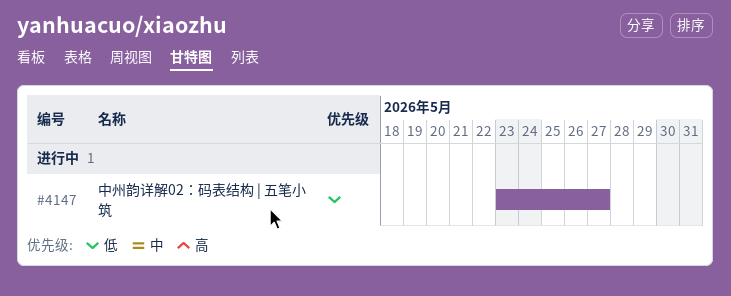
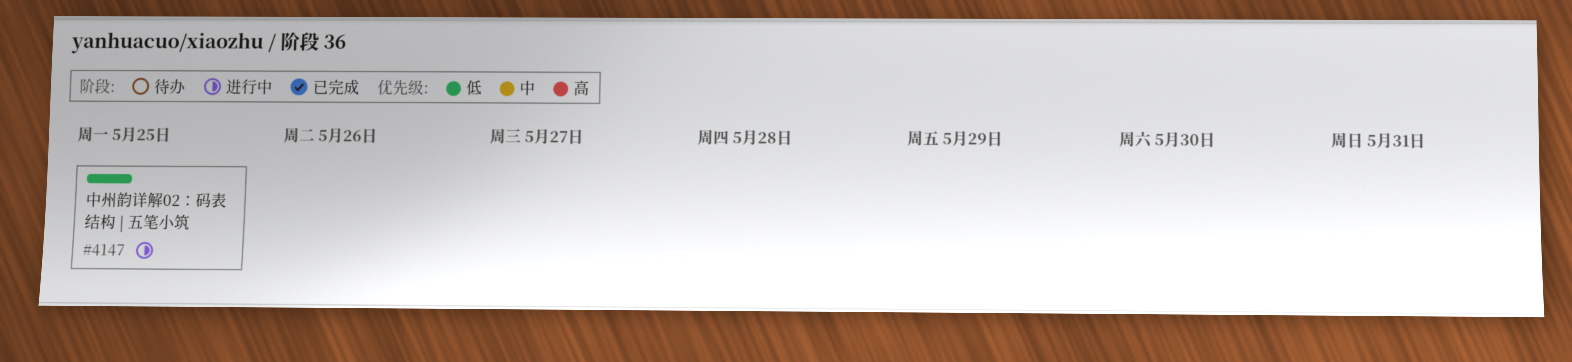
#4147, due: May 27 -> May 25

